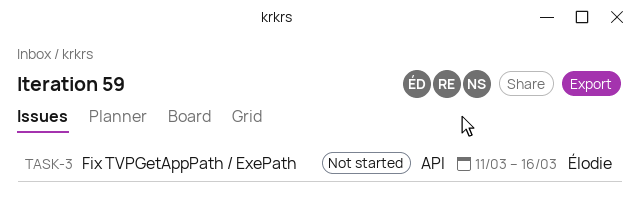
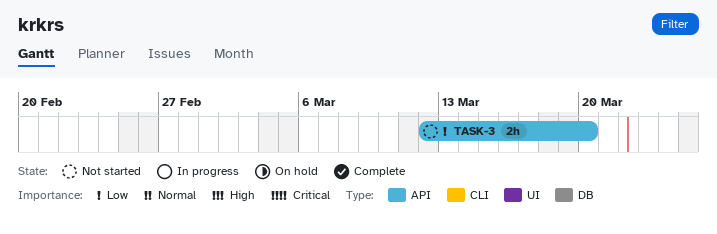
TASK-3, start: Mar 11 -> Mar 12
TASK-3, due: Mar 16 -> Mar 20

